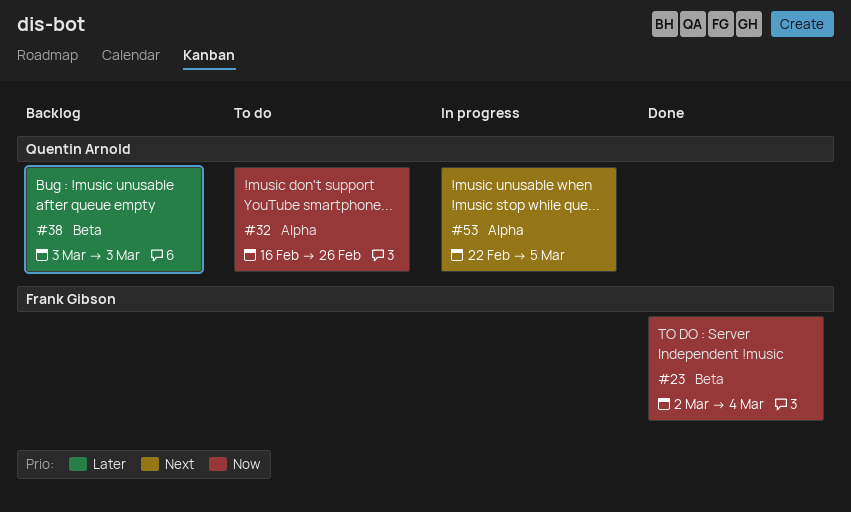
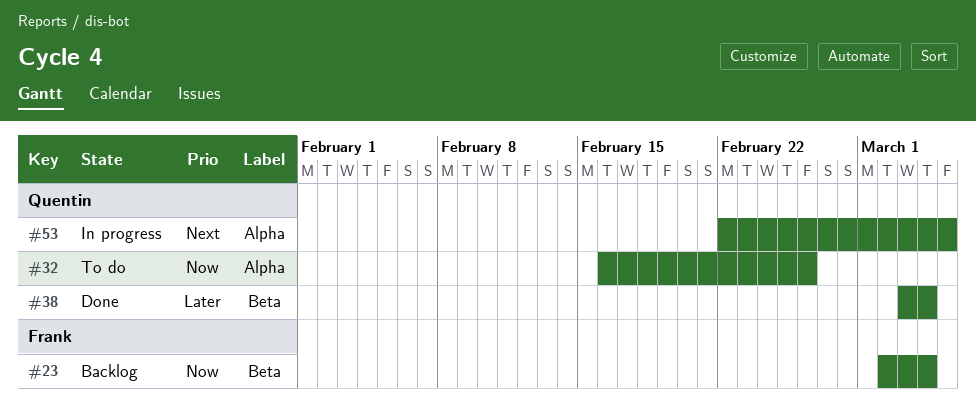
#23, status: Done -> Backlog
#38, status: Backlog -> Done
#38, due: Mar 3 -> Mar 4

